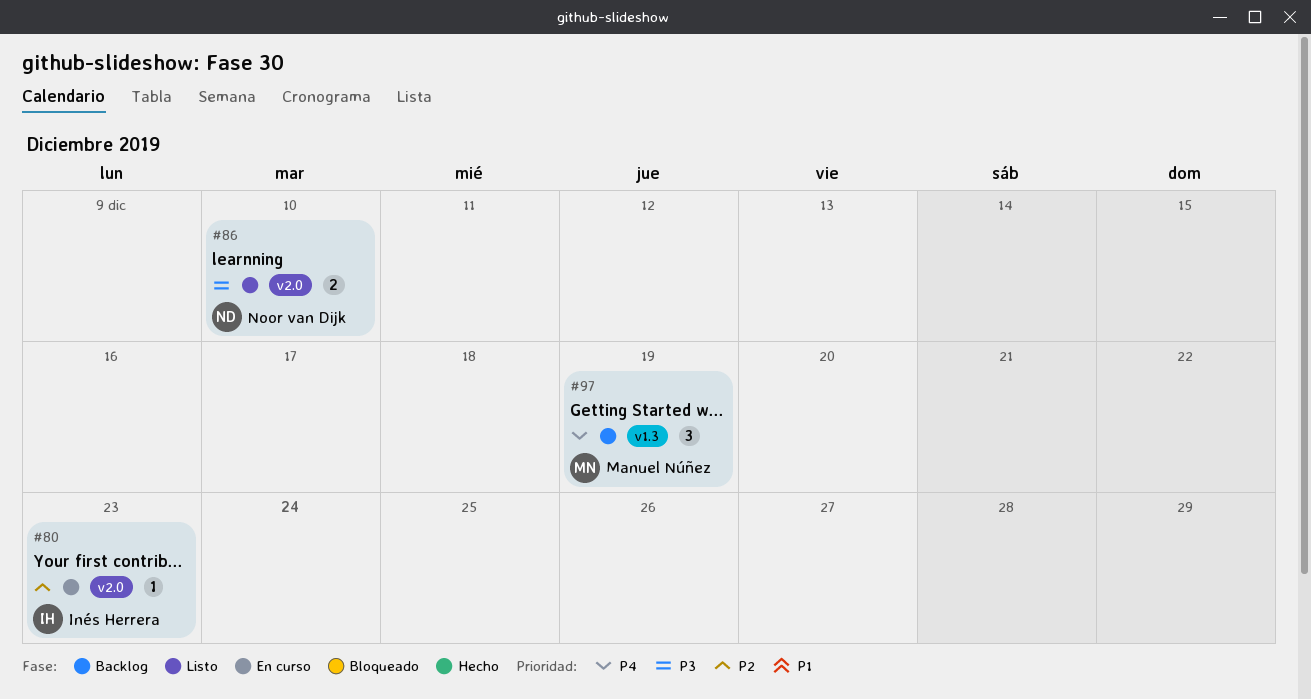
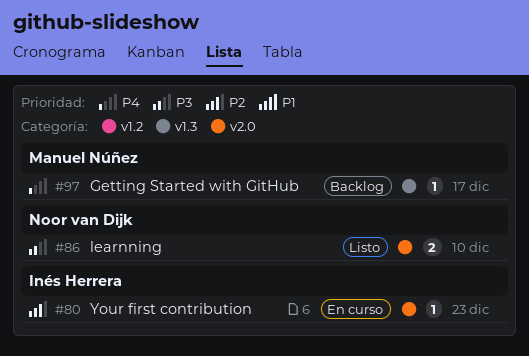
#97, estimate: 3 -> 1
#97, due: Dec 19 -> Dec 17

